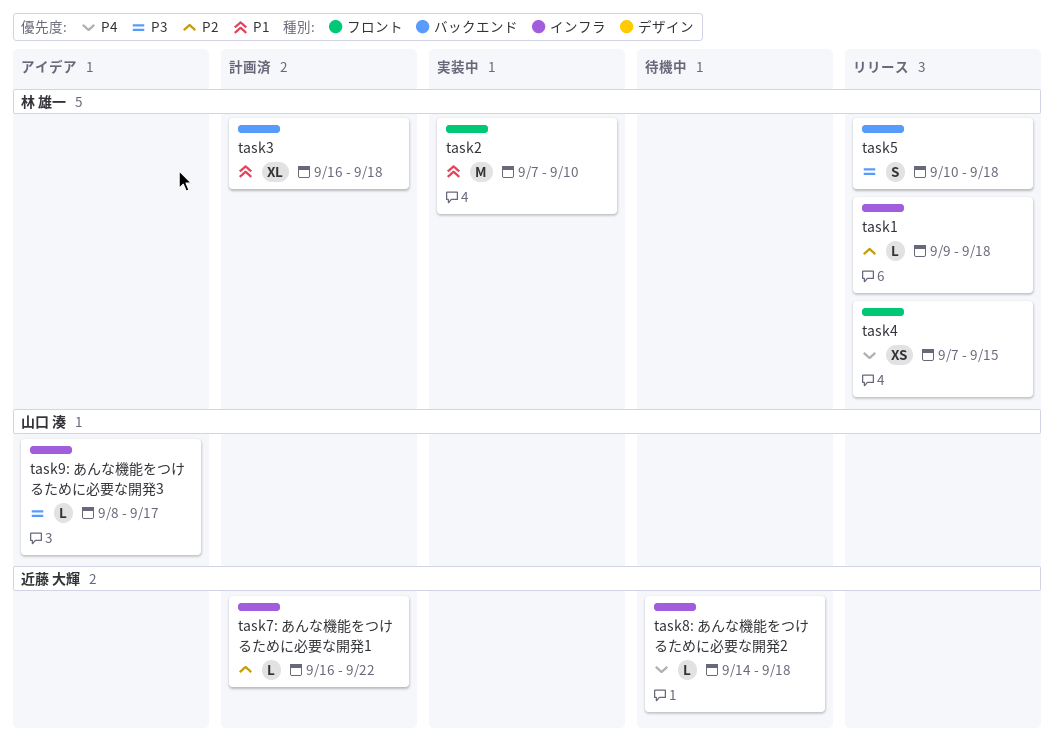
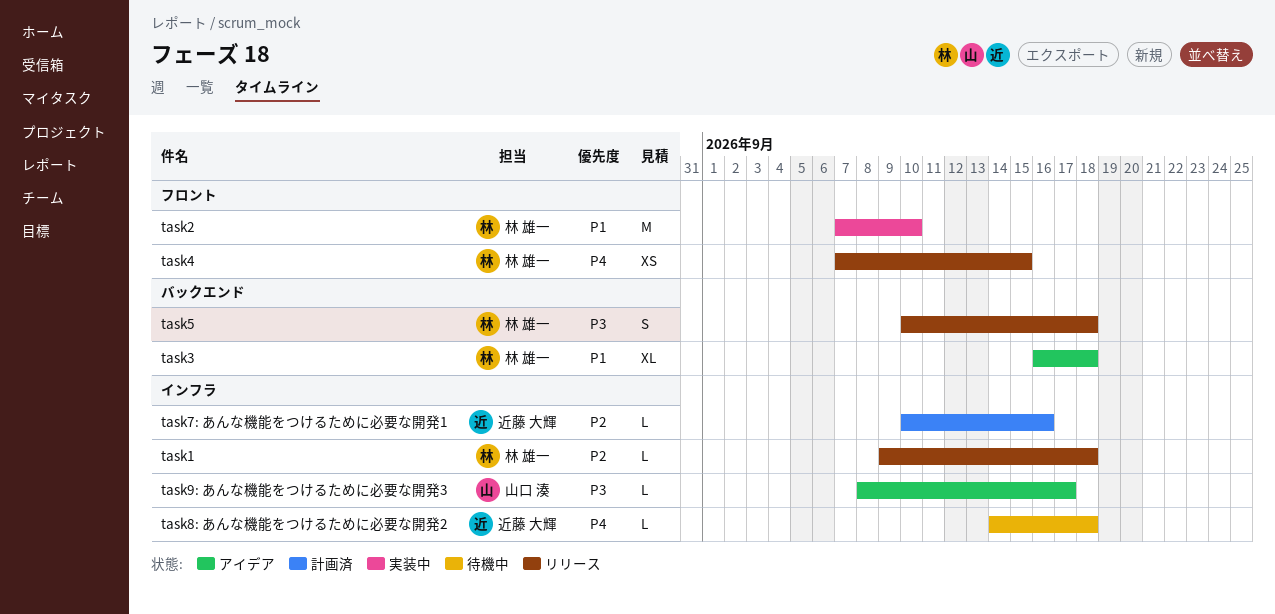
task3, status: 計画済 -> アイデア
task7: あんな機能をつけるために必要な開発1, start: Sep 16 -> Sep 10
task7: あんな機能をつけるために必要な開発1, due: Sep 22 -> Sep 16

